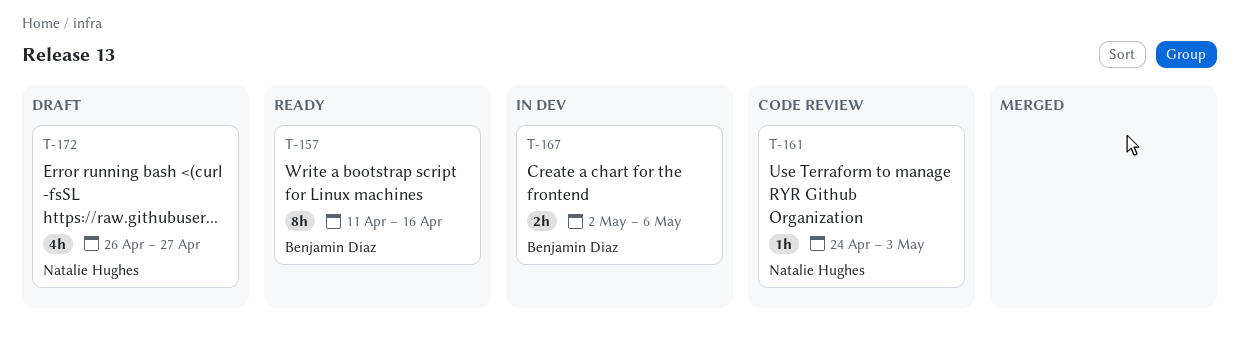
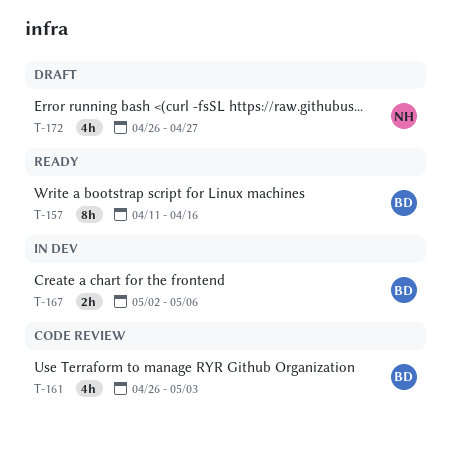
T-161, owner: Natalie Hughes -> Benjamin Diaz
T-161, estimate: 1h -> 4h
T-161, start: Apr 24 -> Apr 26

